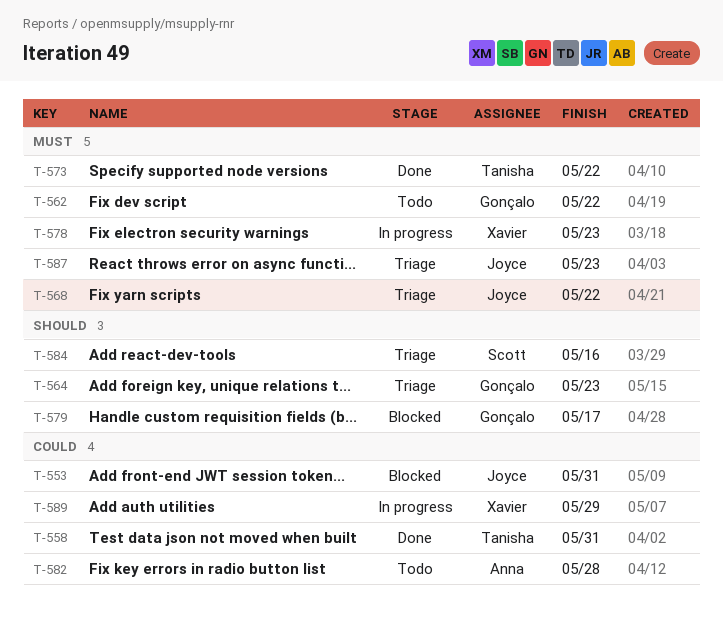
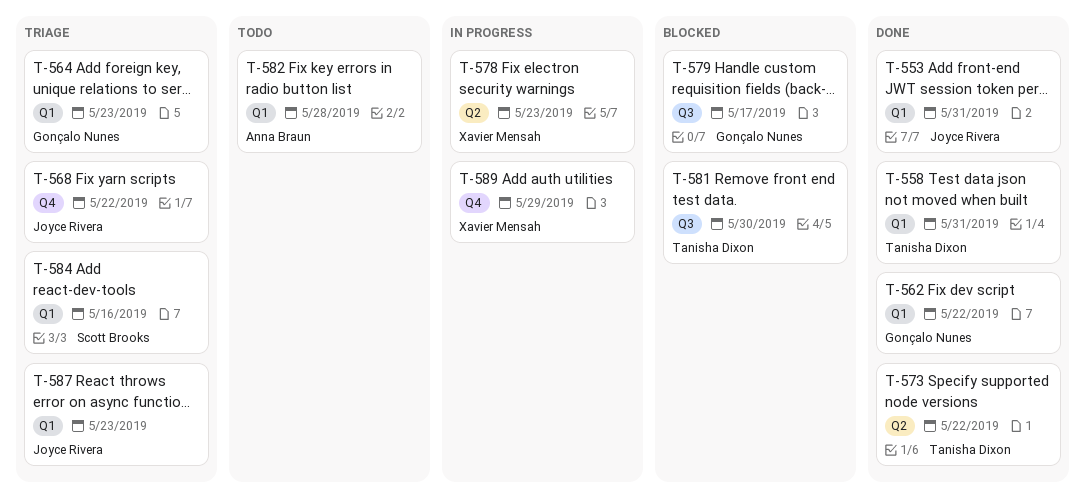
T-553, status: Blocked -> Done
T-562, status: Todo -> Done
T-581: none -> present

